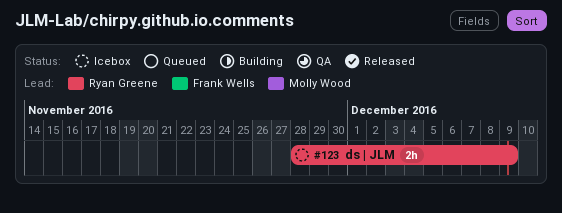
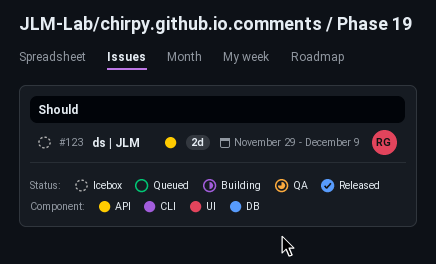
#123, estimate: 2h -> 2d
#123, start: Nov 28 -> Nov 29

